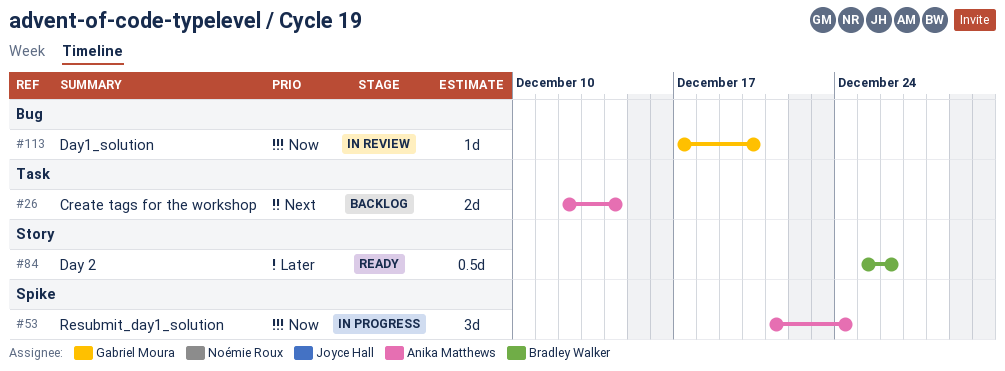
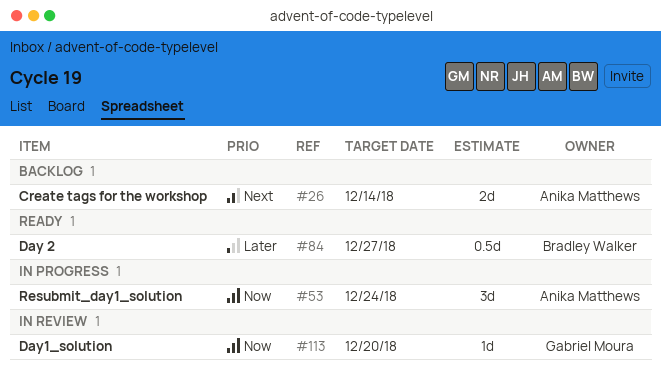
#84, due: Dec 26 -> Dec 27

